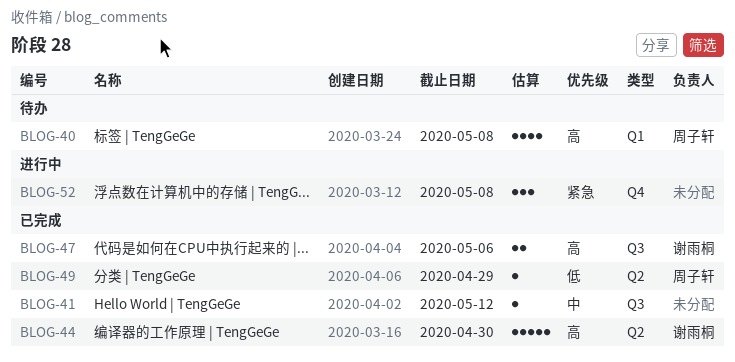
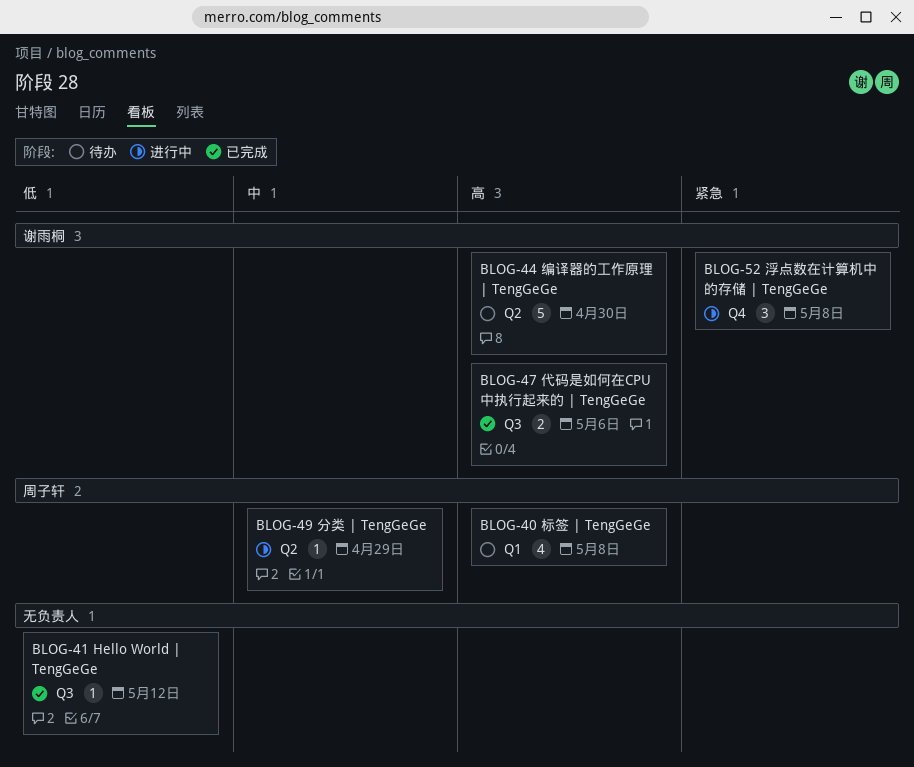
BLOG-41, priority: 中 -> 低
BLOG-44, status: 已完成 -> 待办
BLOG-49, status: 已完成 -> 进行中
BLOG-49, priority: 低 -> 中
BLOG-52, owner: none -> 谢雨桐

